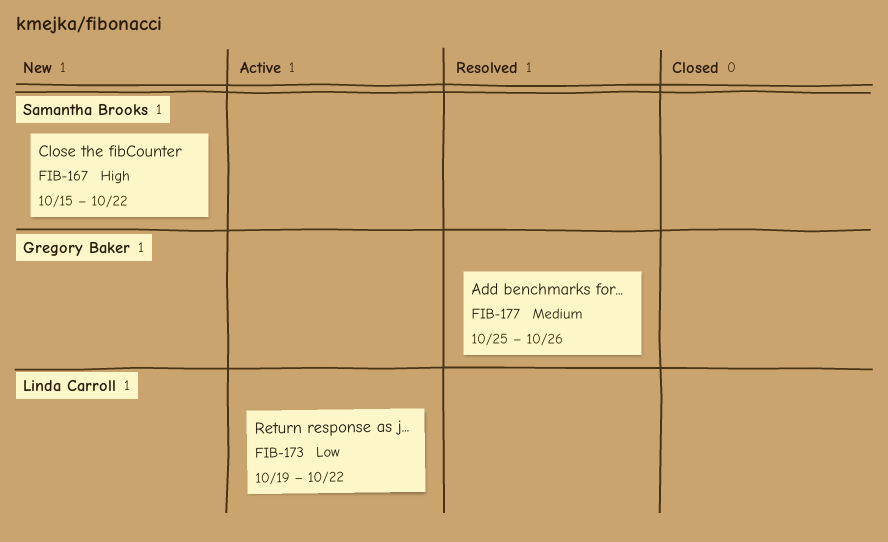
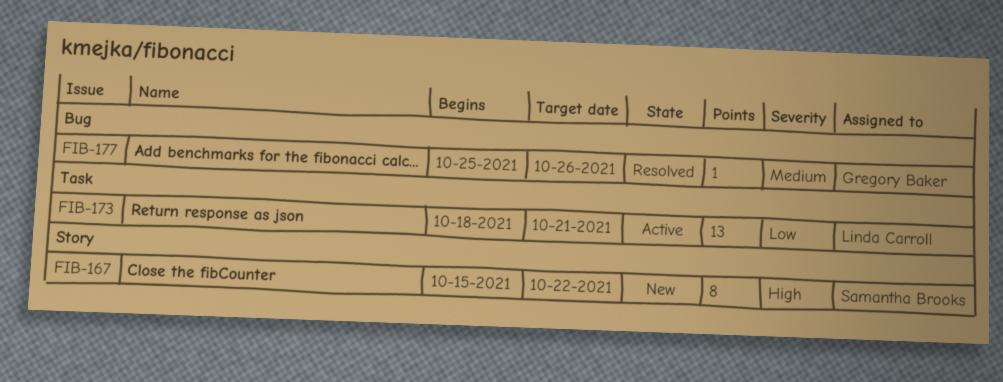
FIB-173, start: Oct 19 -> Oct 18
FIB-173, due: Oct 22 -> Oct 21

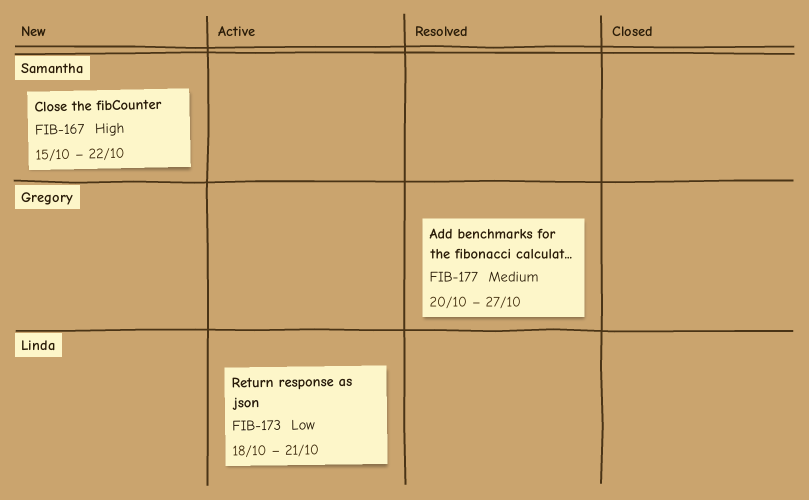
FIB-177, start: Oct 25 -> Oct 20
FIB-177, due: Oct 26 -> Oct 27

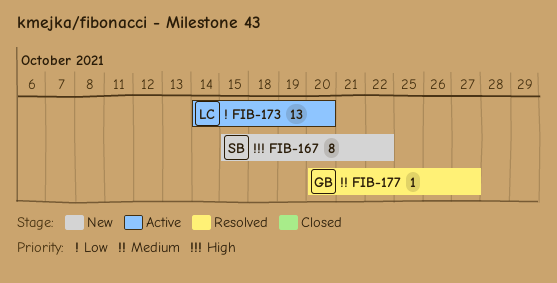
FIB-173, start: Oct 18 -> Oct 14
FIB-173, due: Oct 21 -> Oct 20

